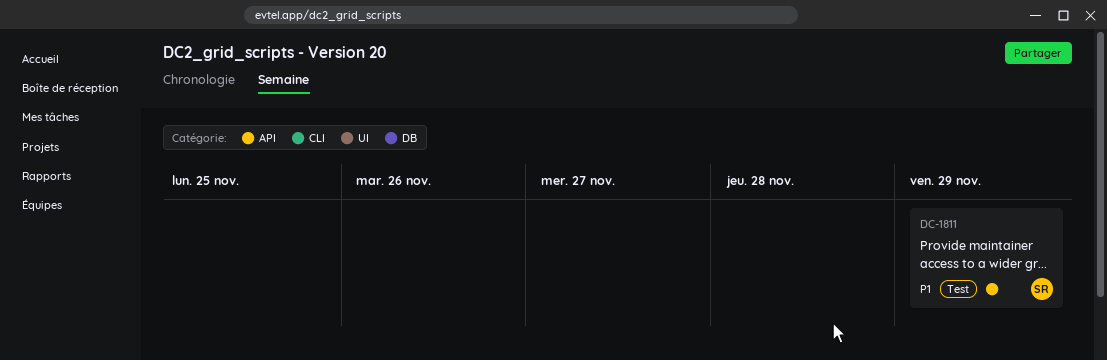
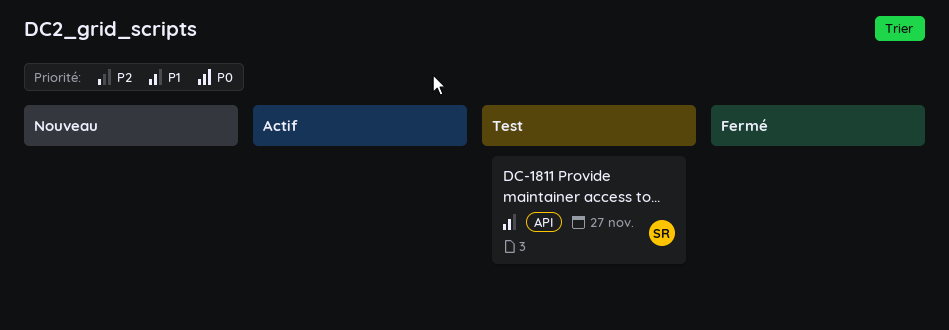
DC-1811, due: Nov 29 -> Nov 27

